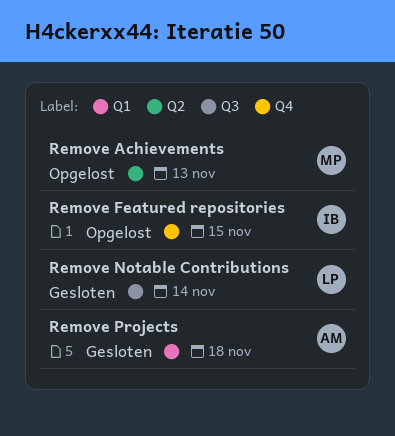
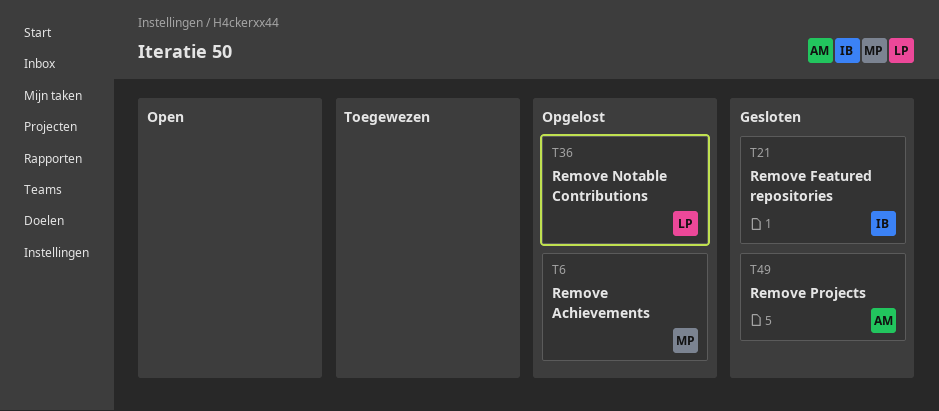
Remove Featured repositories, status: Opgelost -> Gesloten
Remove Notable Contributions, status: Gesloten -> Opgelost

